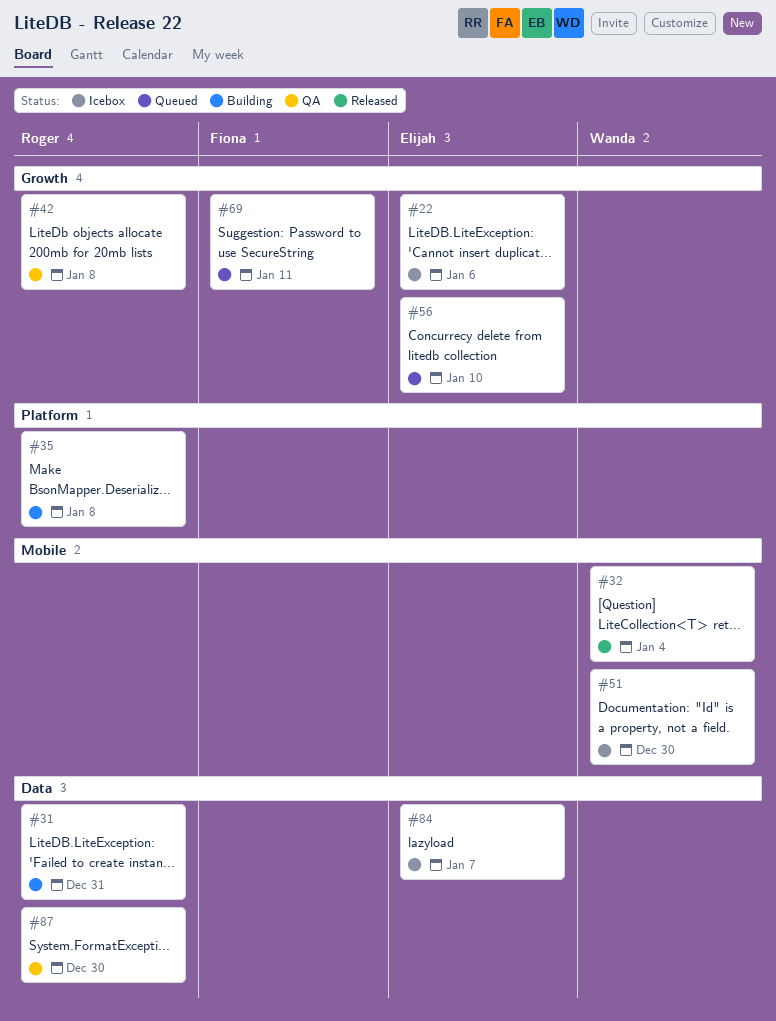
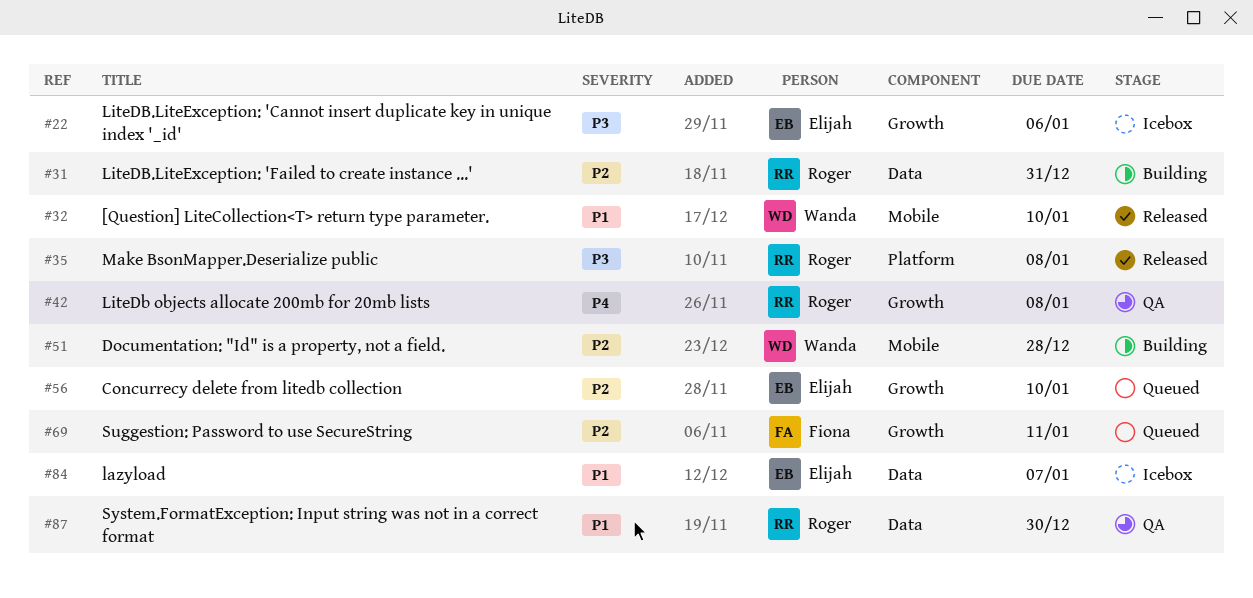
#32, due: Jan 4 -> Jan 10
#35, status: Building -> Released
#51, status: Icebox -> Building
#51, due: Dec 30 -> Dec 28

